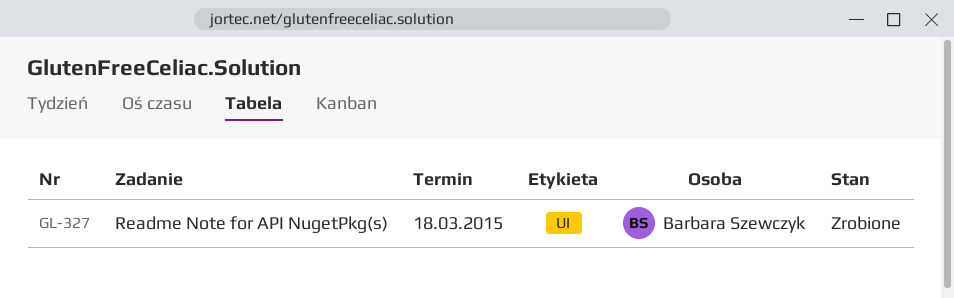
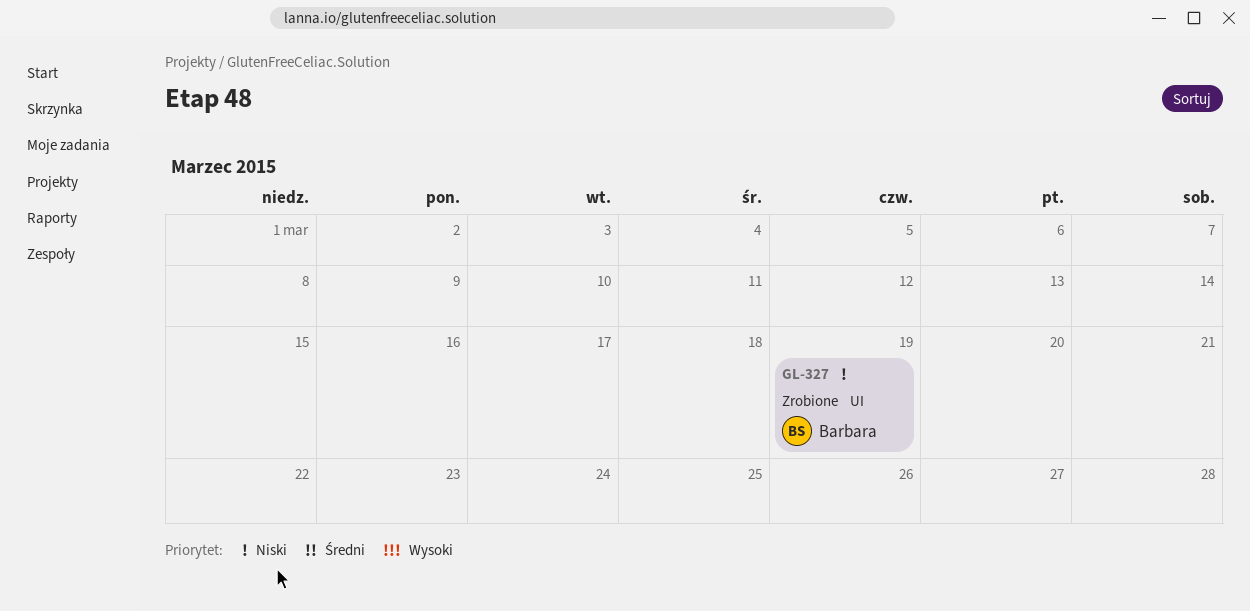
GL-327, due: Mar 18 -> Mar 19

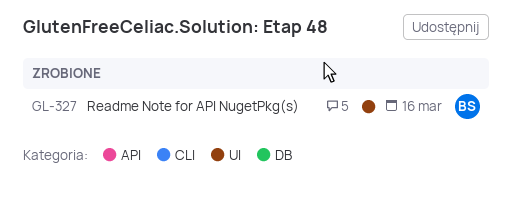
GL-327, due: Mar 19 -> Mar 16

